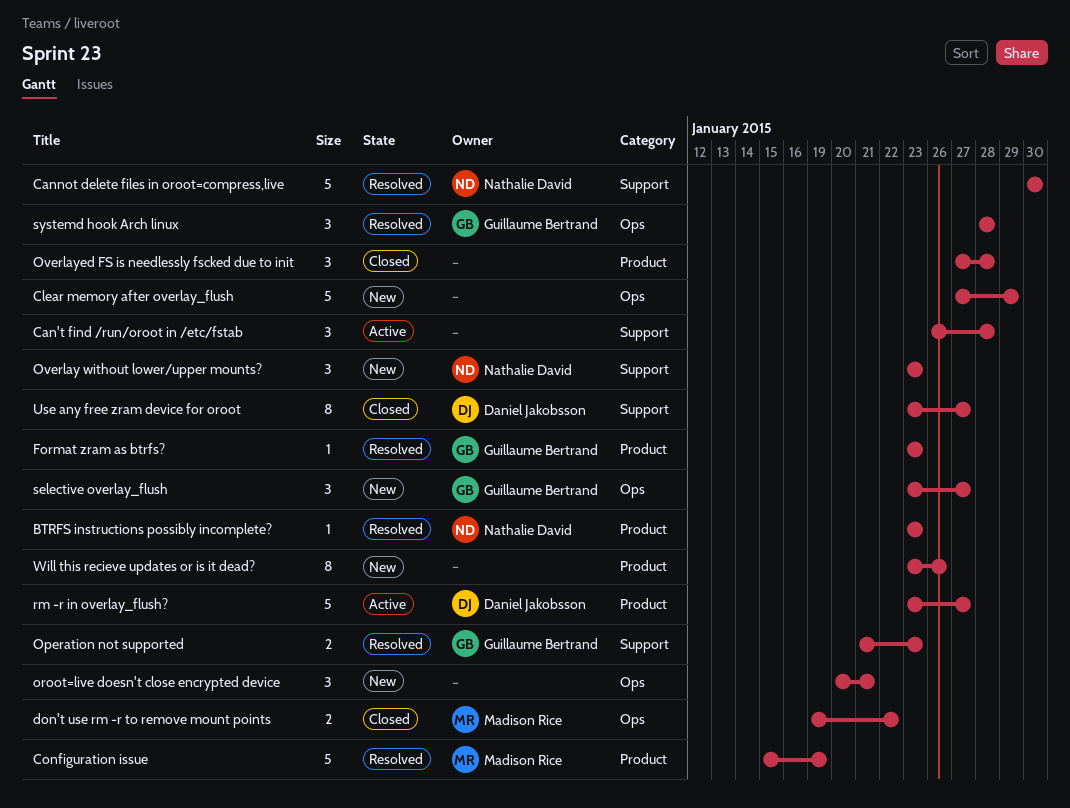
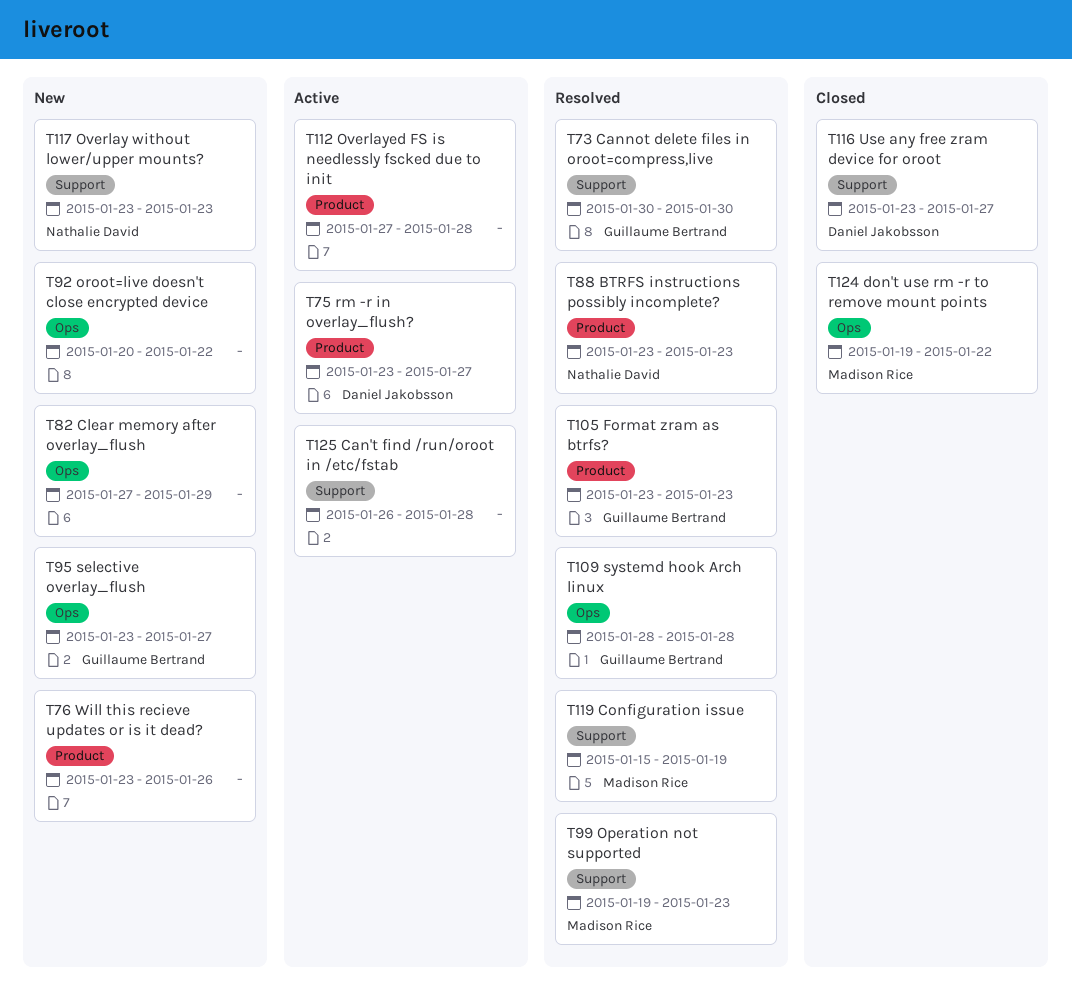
Cannot delete files in oroot=compress,live, owner: Nathalie David -> Guillaume Bertrand
Configuration issue, label: Product -> Support
Operation not supported, owner: Guillaume Bertrand -> Madison Rice
Operation not supported, start: Jan 21 -> Jan 19
oroot=live doesn't close encrypted device, due: Jan 21 -> Jan 22
Overlayed FS is needlessly fscked due to init, status: Closed -> Active

